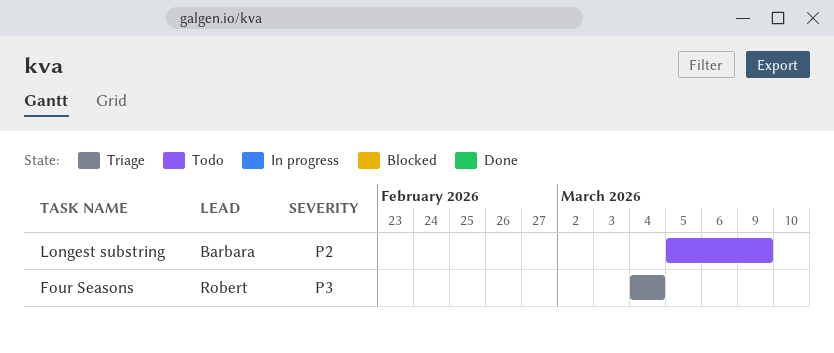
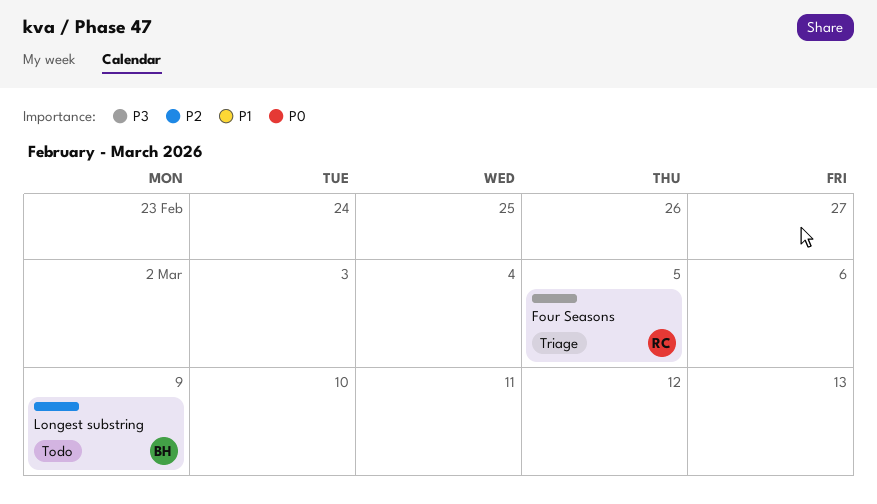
Four Seasons, due: Mar 4 -> Mar 5

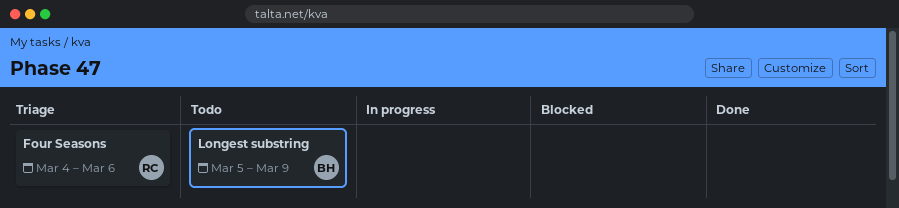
Four Seasons, due: Mar 5 -> Mar 6

